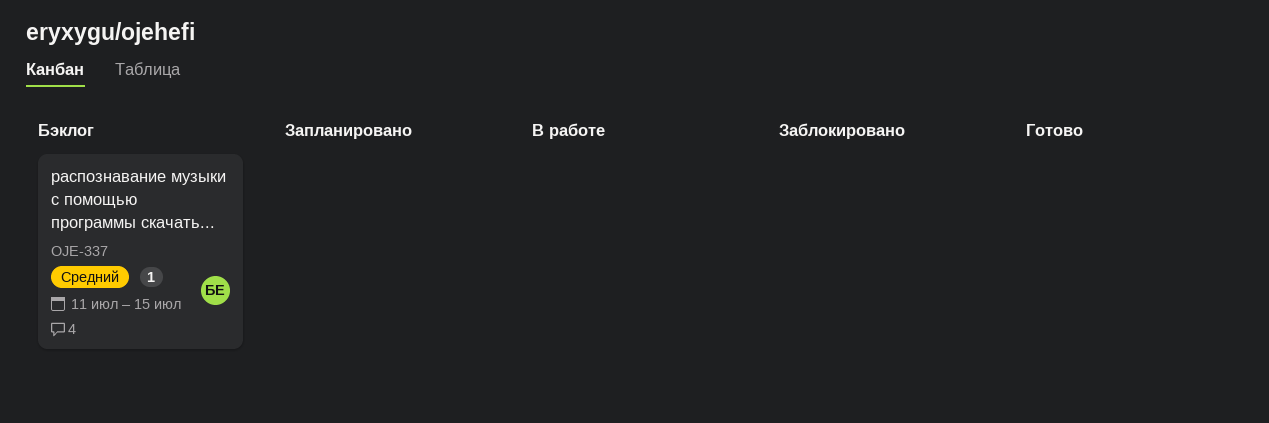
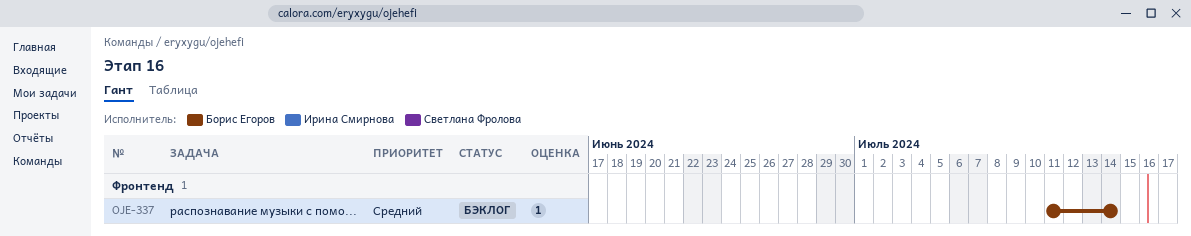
OJE-337, due: Jul 15 -> Jul 14

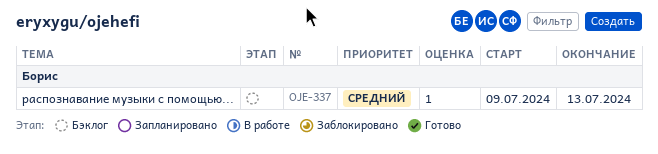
OJE-337, start: Jul 11 -> Jul 9
OJE-337, due: Jul 14 -> Jul 13

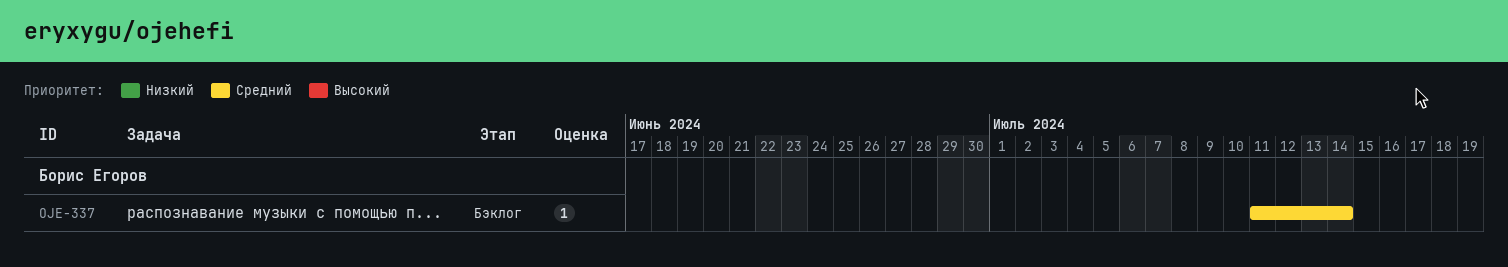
OJE-337, start: Jul 9 -> Jul 11
OJE-337, due: Jul 13 -> Jul 14

